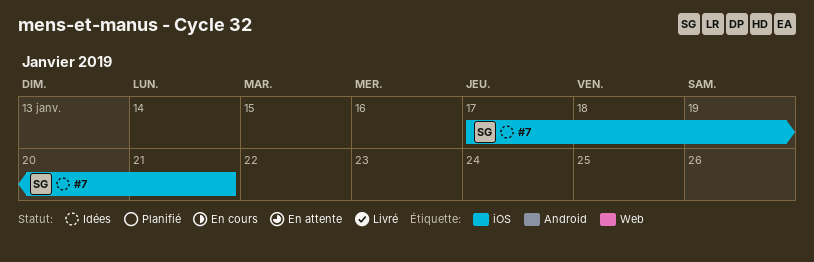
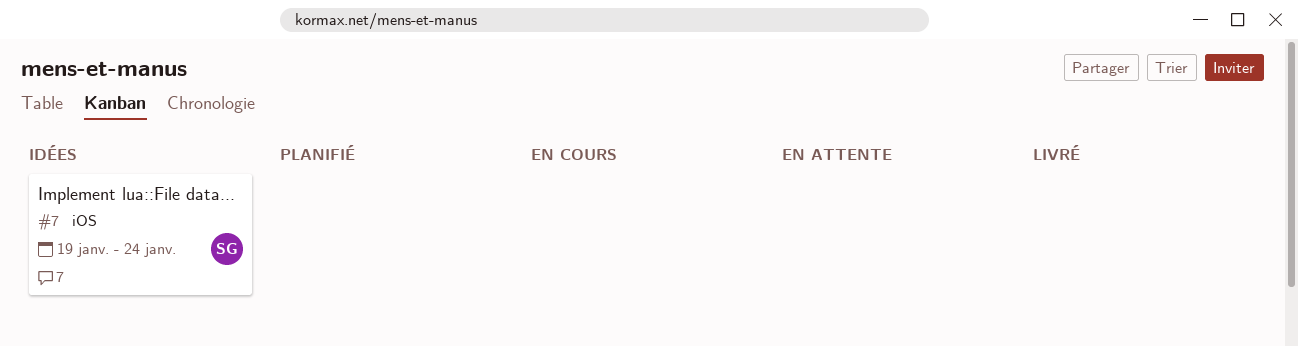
#7, start: Jan 17 -> Jan 19
#7, due: Jan 21 -> Jan 24

